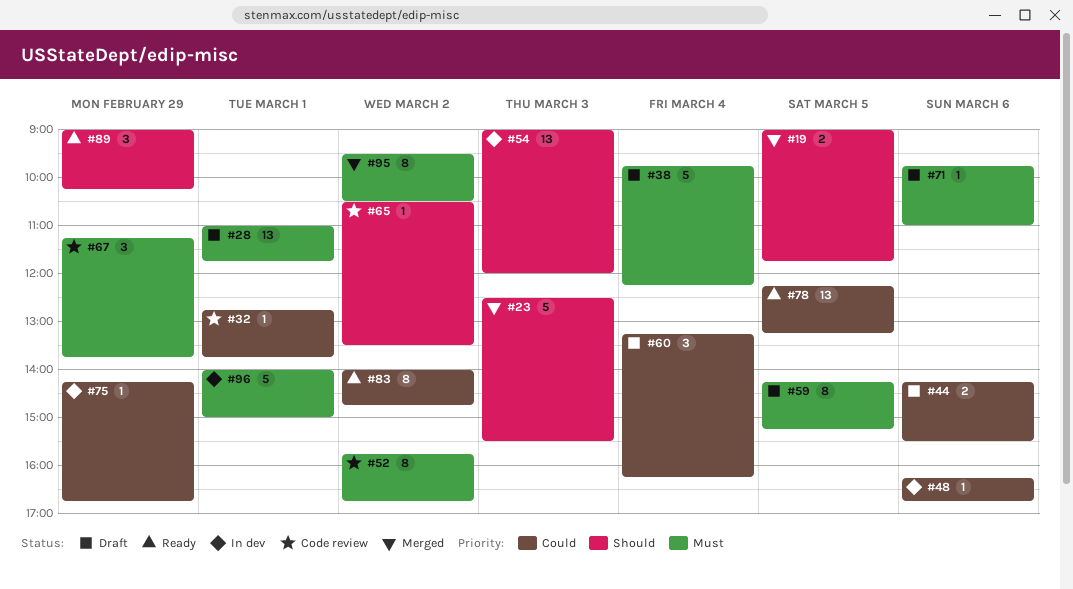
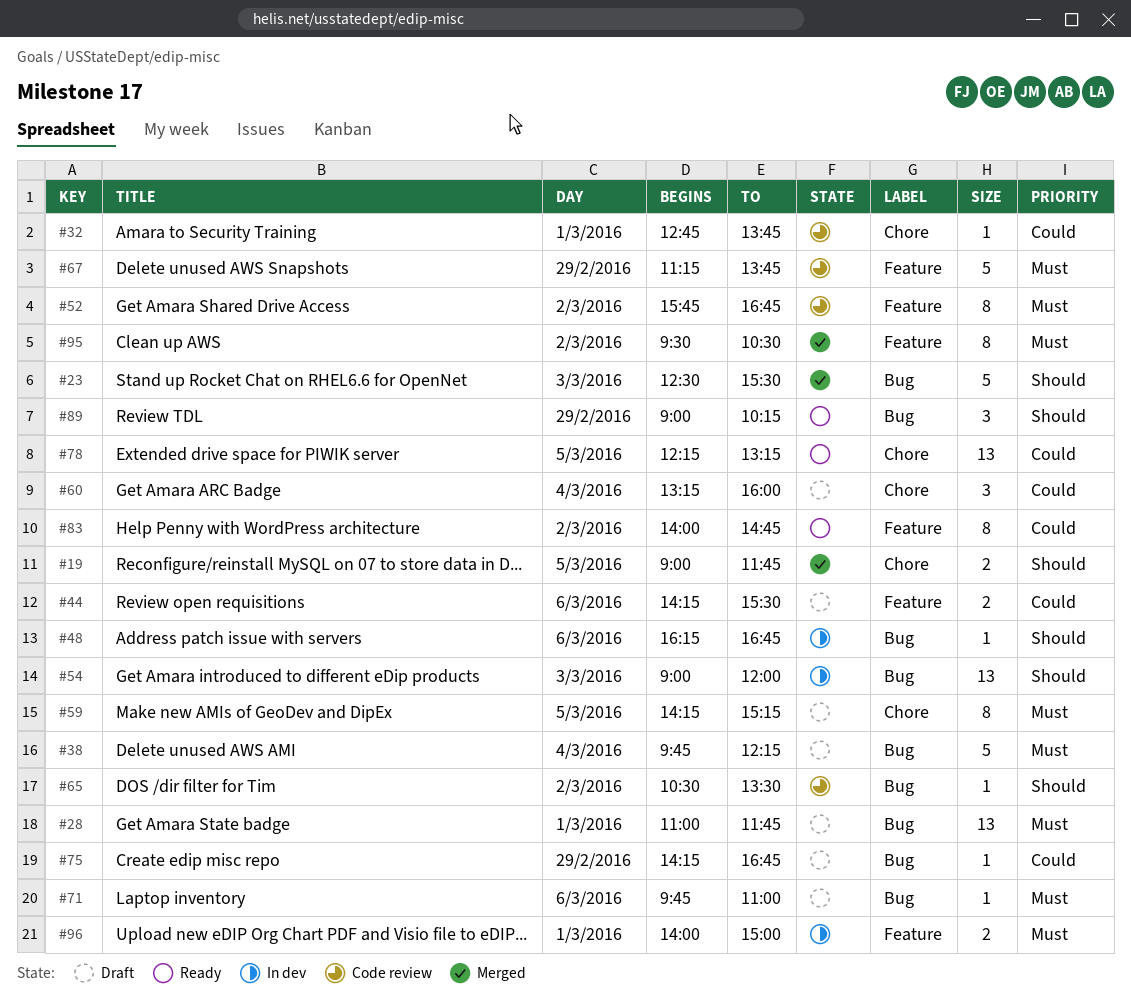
#48, priority: Could -> Should
#60, ends: 16:15 -> 16:00
#67, estimate: 3 -> 5
#75, status: In dev -> Draft
#96, estimate: 5 -> 2

